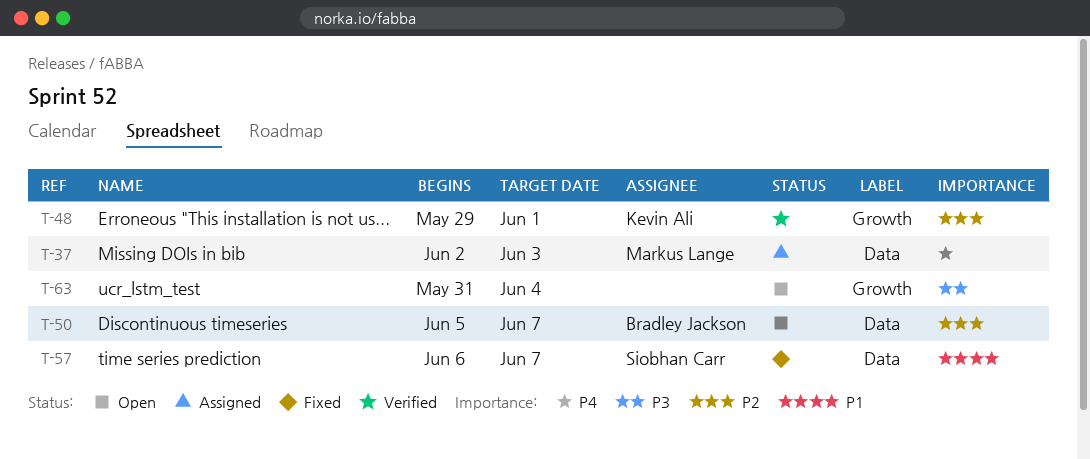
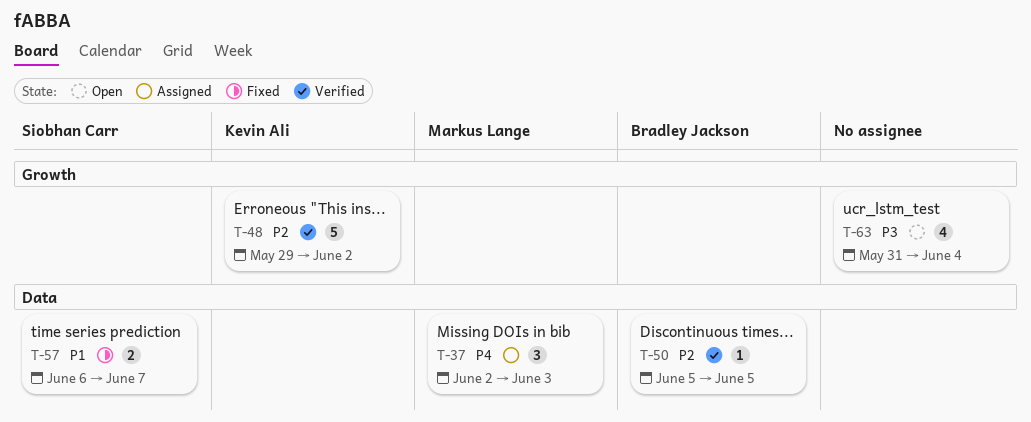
T-48, due: Jun 1 -> Jun 2
T-50, status: Open -> Verified
T-50, due: Jun 7 -> Jun 5

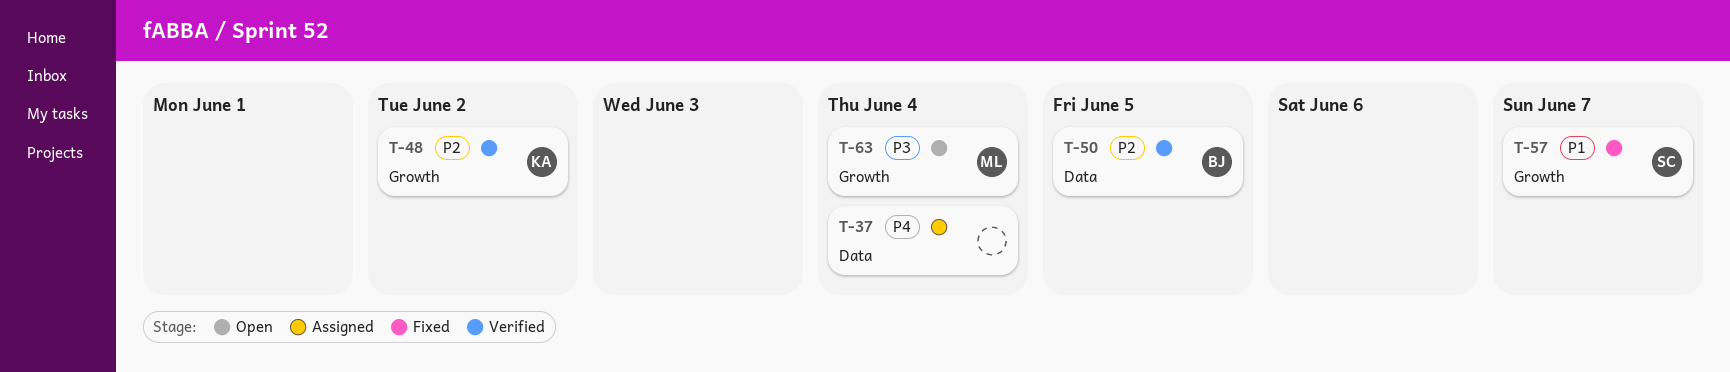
T-37, owner: Markus Lange -> none
T-37, due: Jun 3 -> Jun 4
T-57, label: Data -> Growth
T-63, owner: none -> Markus Lange

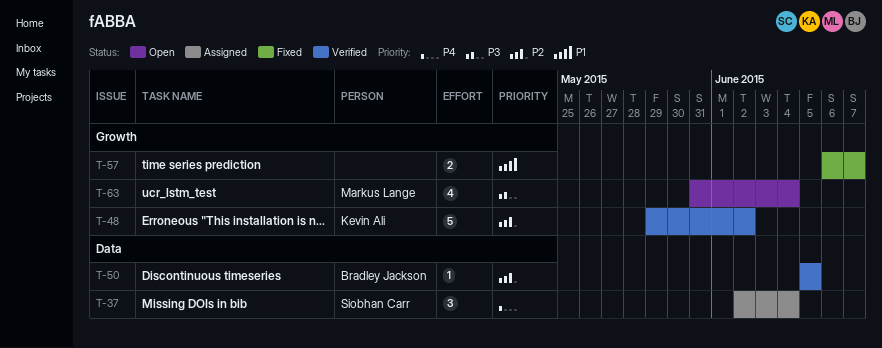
T-37, owner: none -> Siobhan Carr
T-57, owner: Siobhan Carr -> none

